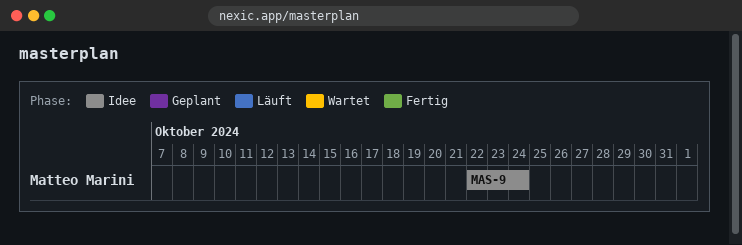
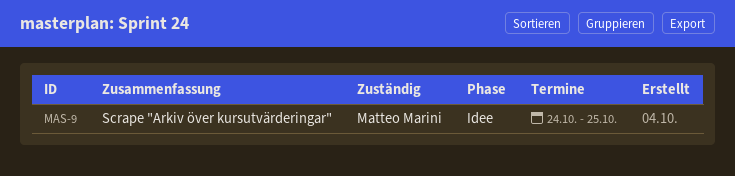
MAS-9, start: Oct 22 -> Oct 24
MAS-9, due: Oct 24 -> Oct 25

